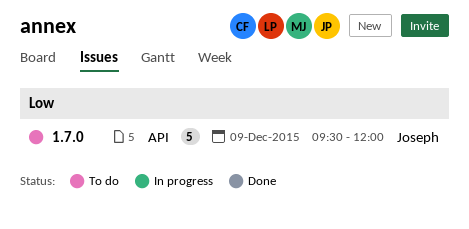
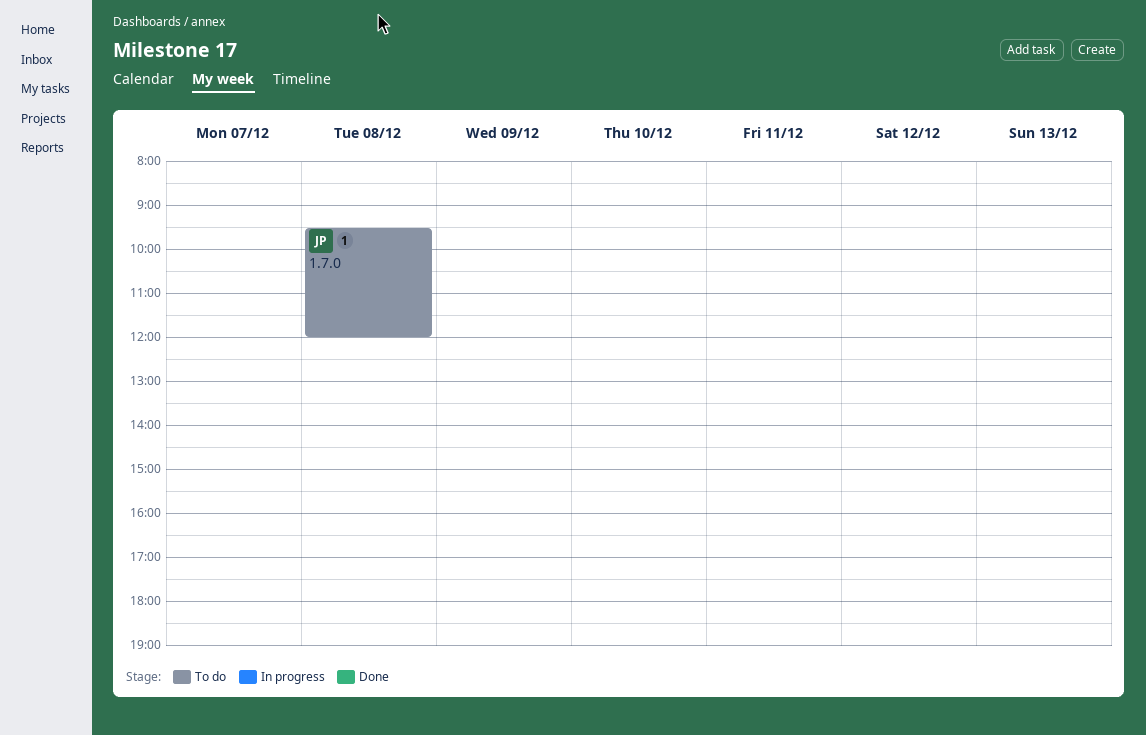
1.7.0, estimate: 5 -> 1
1.7.0, day: Dec 9 -> Dec 8

